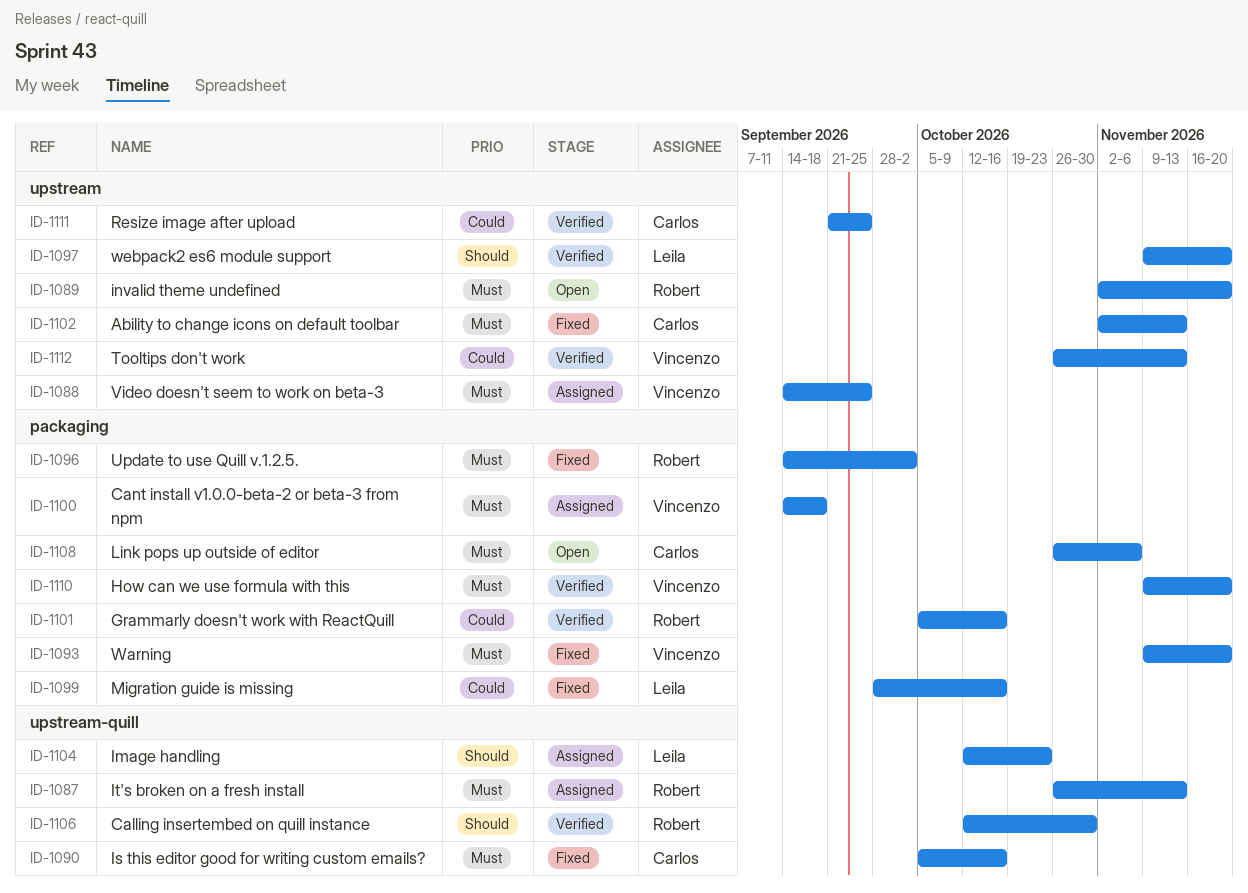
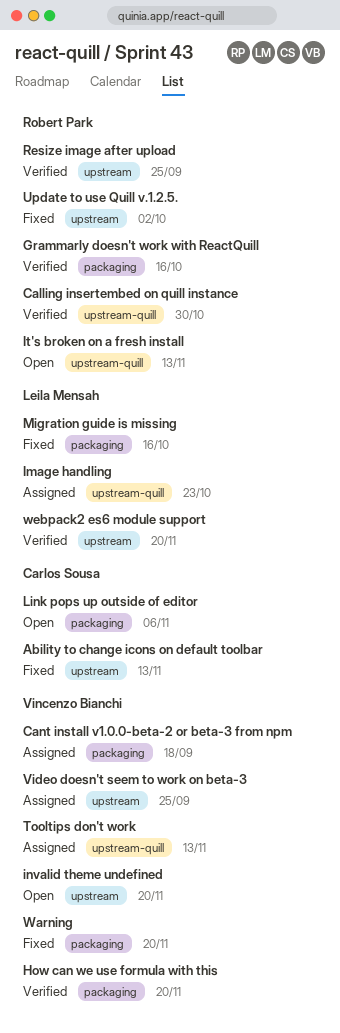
invalid theme undefined, owner: Robert Park -> Vincenzo Bianchi
Is this editor good for writing custom emails?: present -> none
It's broken on a fresh install, status: Assigned -> Open
Resize image after upload, owner: Carlos Sousa -> Robert Park
Tooltips don't work, status: Verified -> Assigned
Tooltips don't work, label: upstream -> upstream-quill
Update to use Quill v.1.2.5., label: packaging -> upstream

